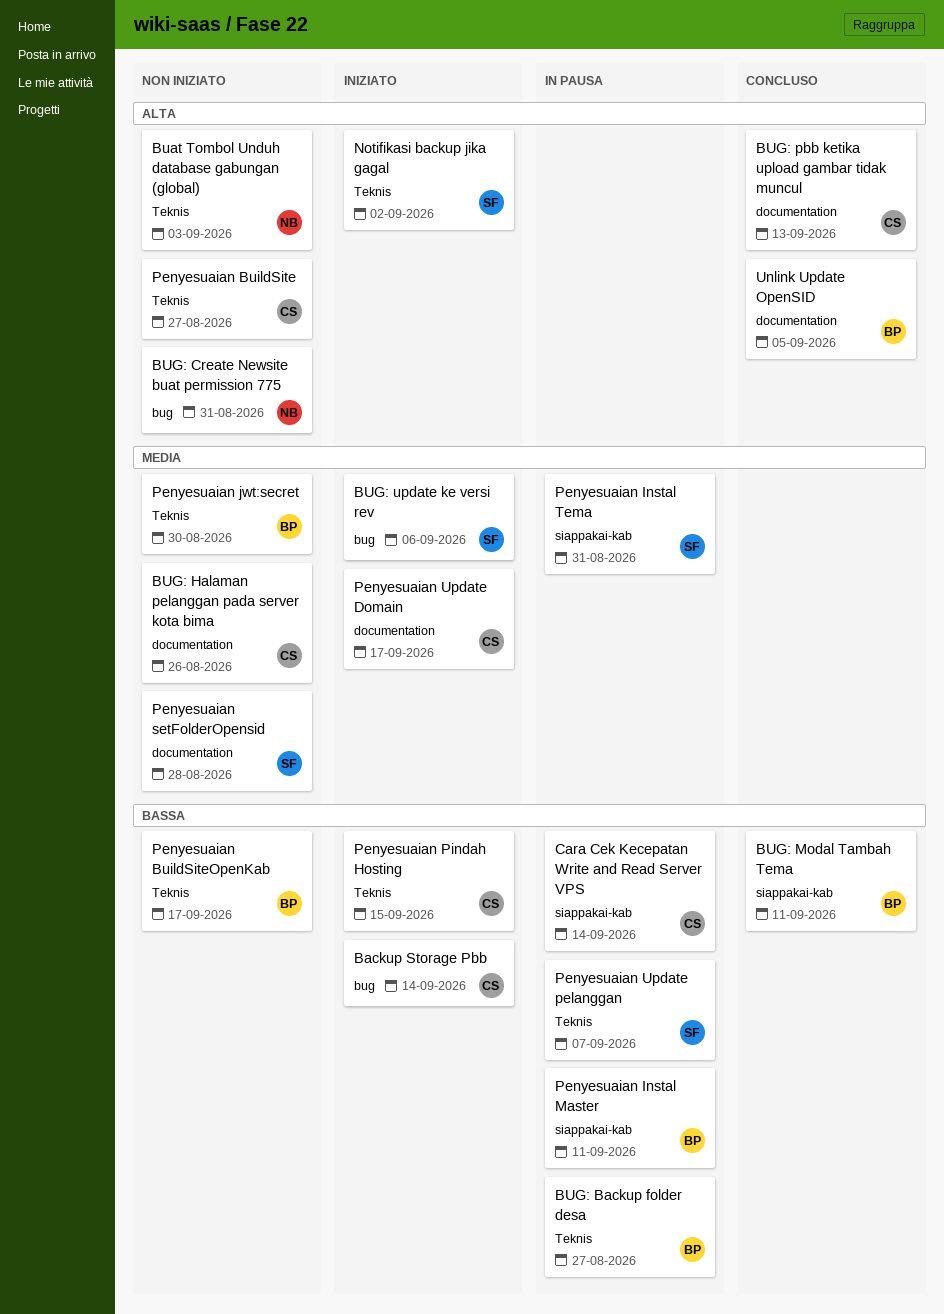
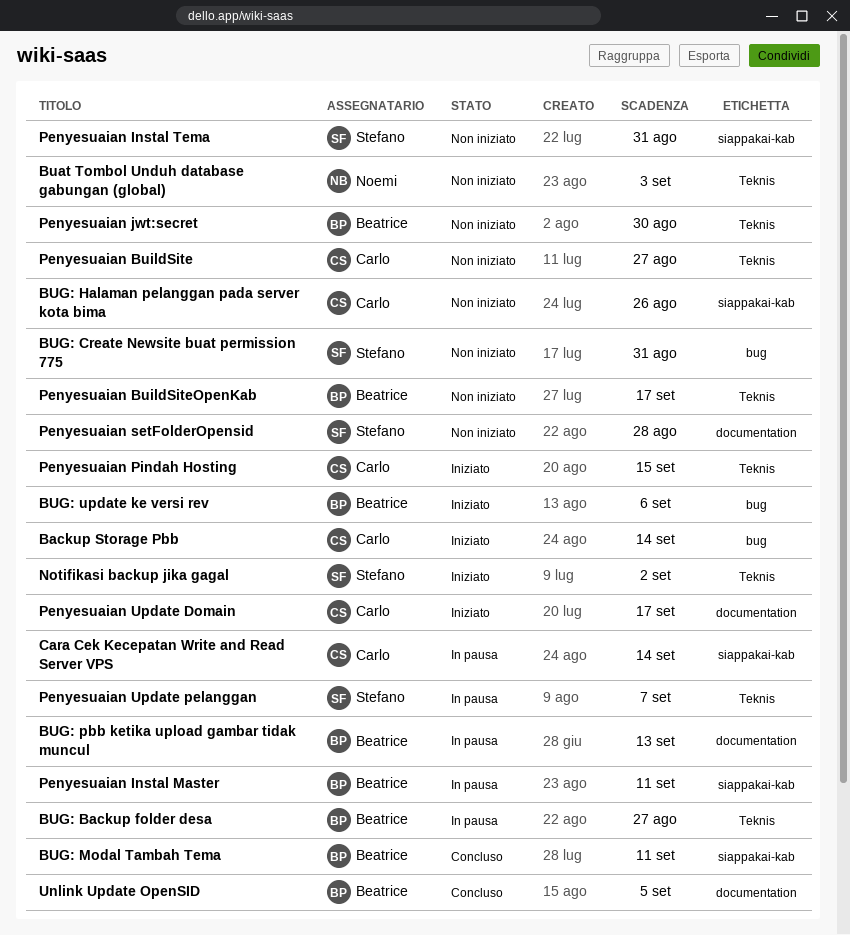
BUG: Create Newsite buat permission 775, owner: Noemi -> Stefano
BUG: Halaman pelanggan pada server kota bima, label: documentation -> siappakai-kab
BUG: pbb ketika upload gambar tidak muncul, status: Concluso -> In pausa
BUG: pbb ketika upload gambar tidak muncul, owner: Carlo -> Beatrice
BUG: update ke versi rev, owner: Stefano -> Beatrice
Penyesuaian Instal Tema, status: In pausa -> Non iniziato

